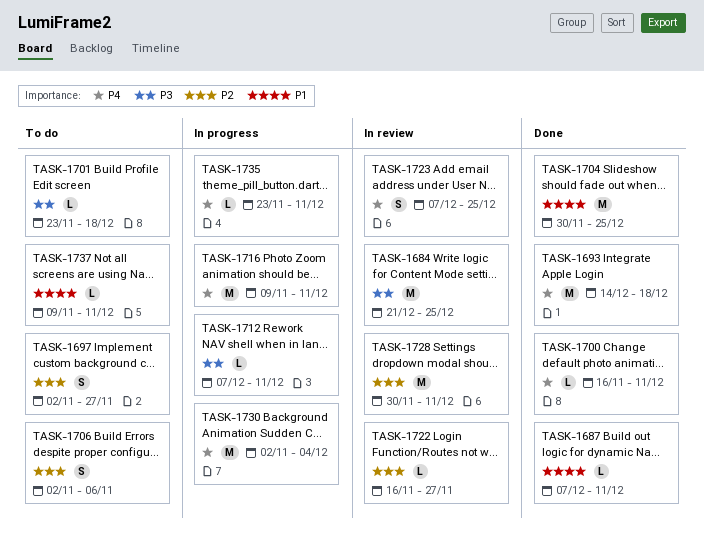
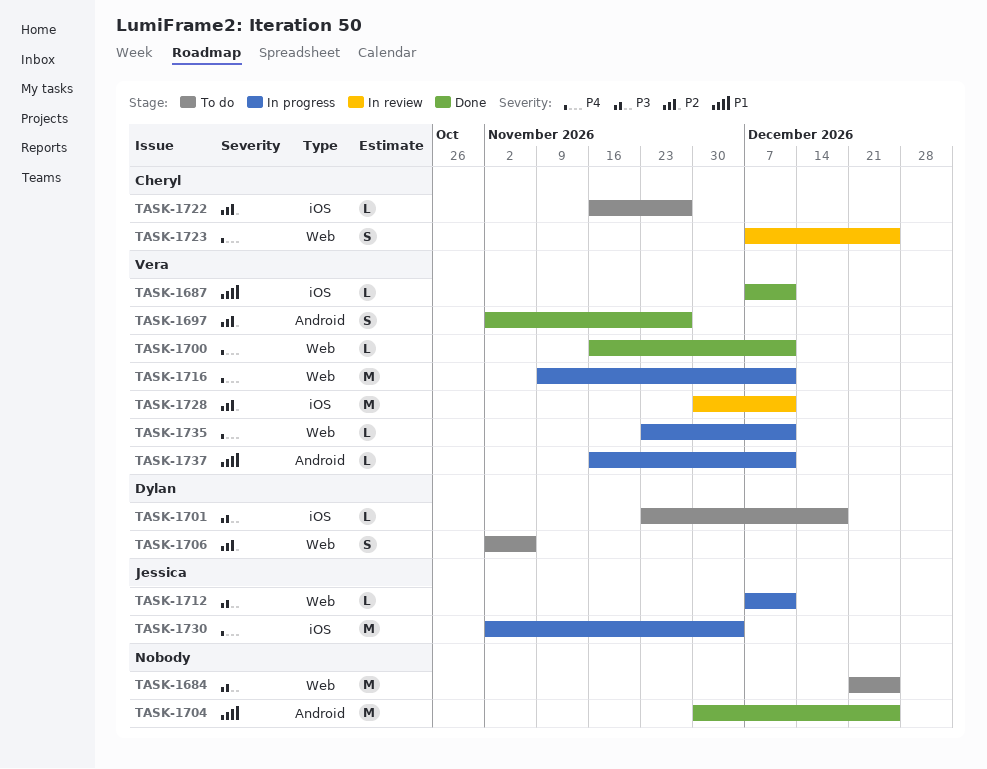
TASK-1684, status: In review -> To do
TASK-1693: present -> none
TASK-1697, status: To do -> Done
TASK-1722, status: In review -> To do
TASK-1737, status: To do -> In progress
TASK-1737, start: Nov 9 -> Nov 16

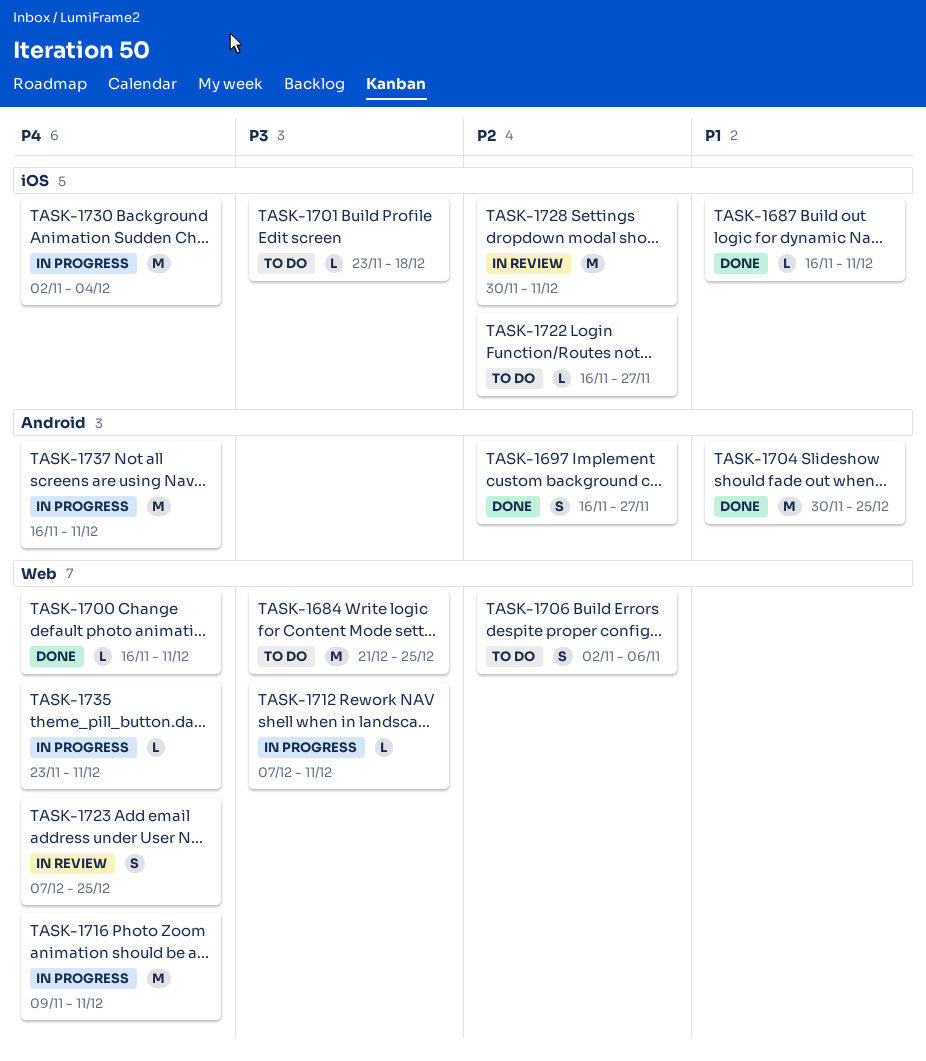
TASK-1687, start: Dec 7 -> Nov 16
TASK-1697, start: Nov 2 -> Nov 16
TASK-1737, priority: P1 -> P4
TASK-1737, estimate: L -> M

